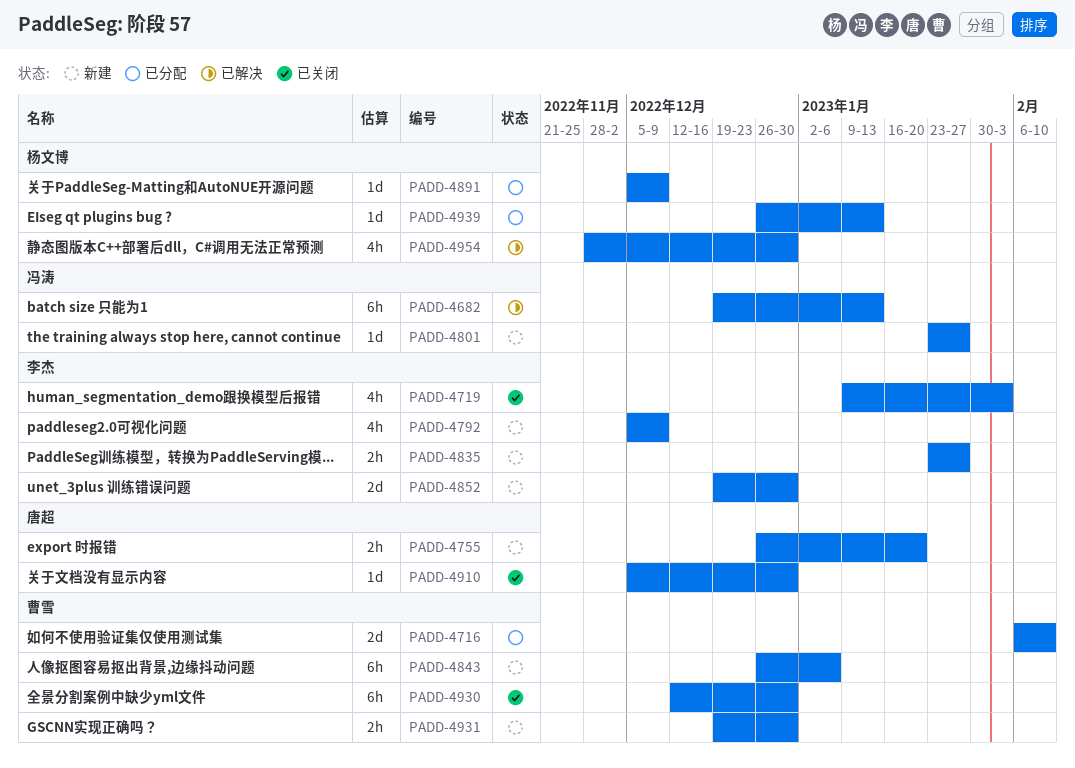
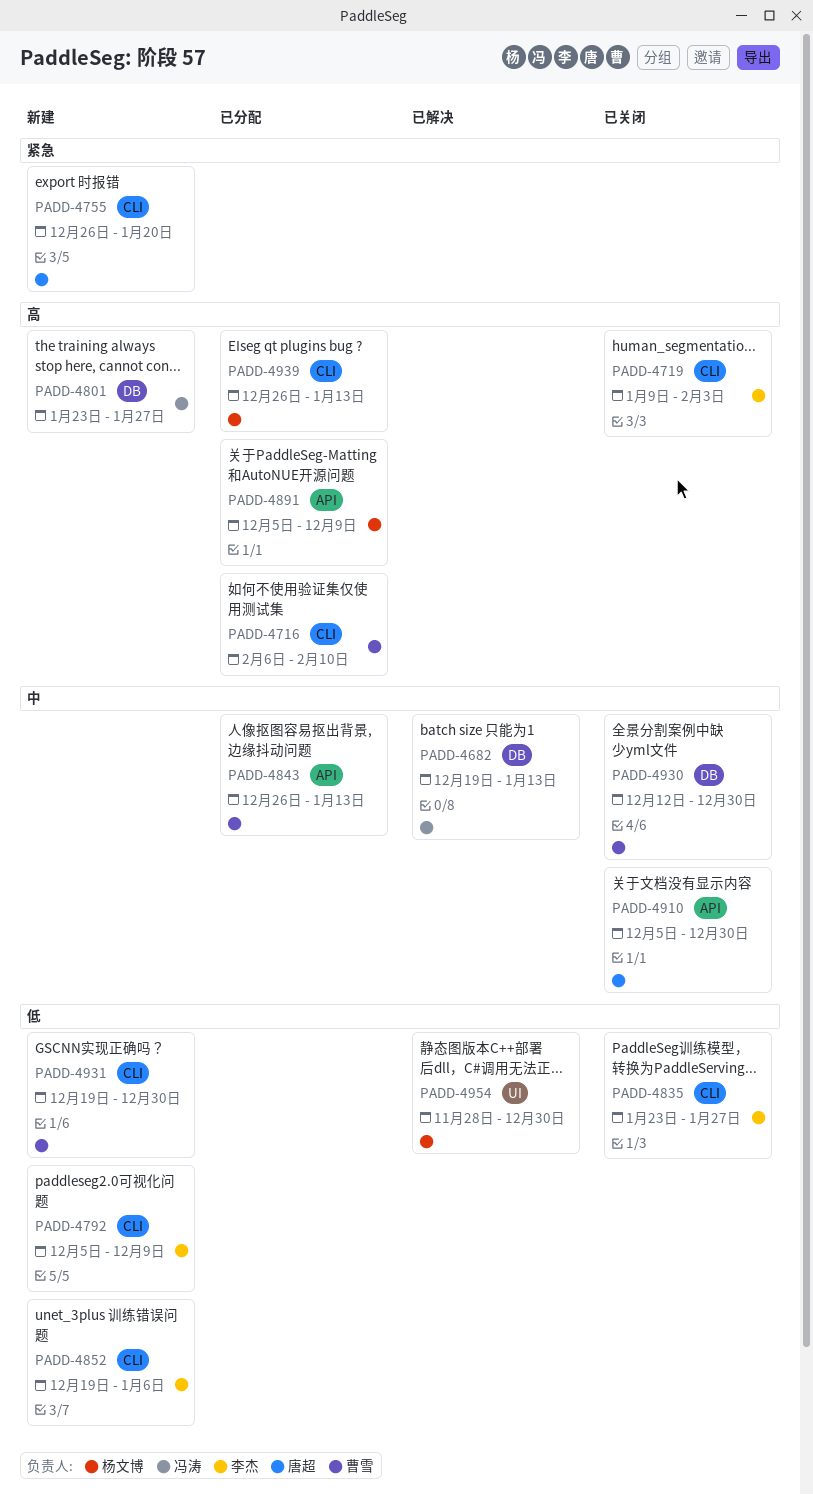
PADD-4835, status: 新建 -> 已关闭
PADD-4843, status: 新建 -> 已分配
PADD-4843, due: Jan 6 -> Jan 13
PADD-4852, due: Dec 30 -> Jan 6

